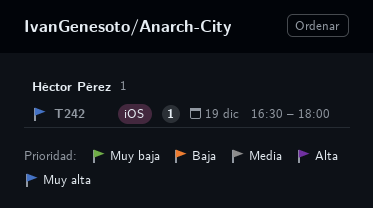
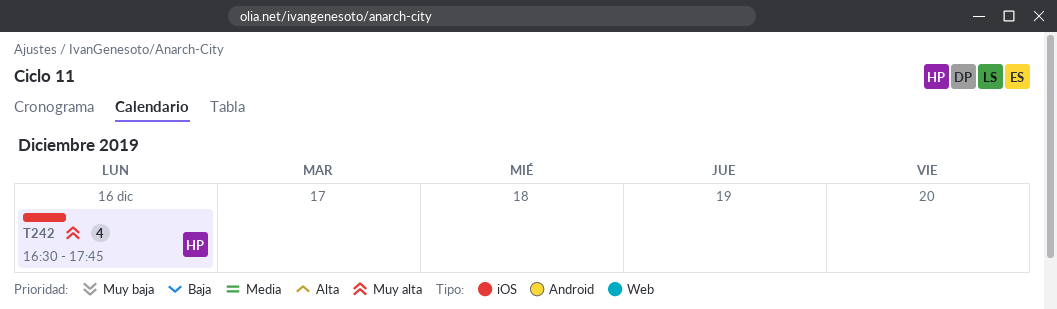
T242, estimate: 1 -> 4
T242, day: Dec 19 -> Dec 16
T242, ends: 18:00 -> 17:45

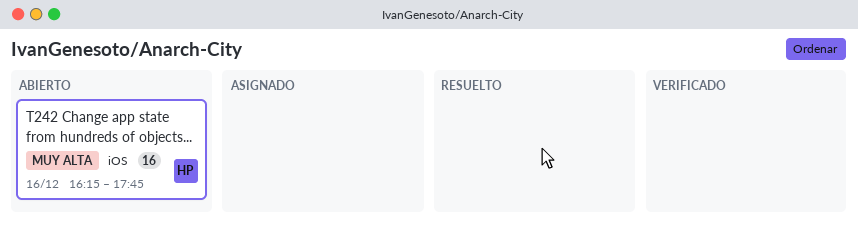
T242, estimate: 4 -> 16
T242, begins: 16:30 -> 16:15

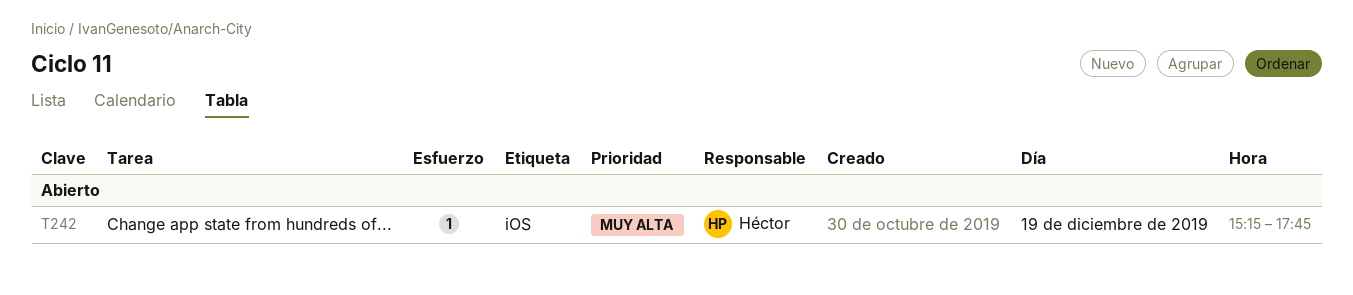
T242, estimate: 16 -> 1
T242, day: Dec 16 -> Dec 19
T242, begins: 16:15 -> 15:15

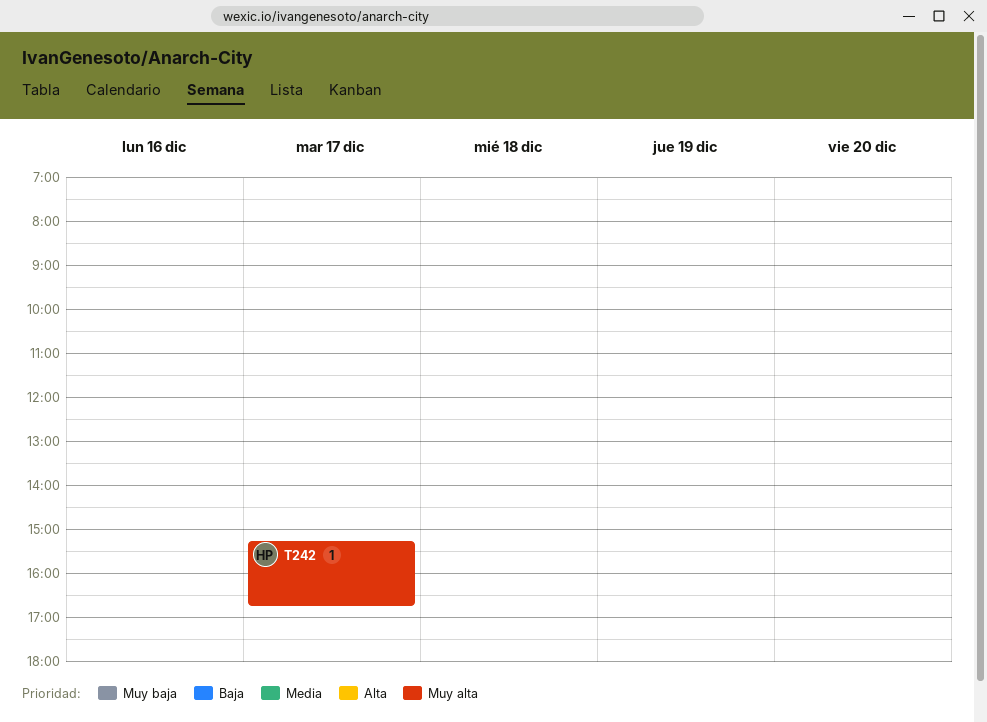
T242, day: Dec 19 -> Dec 17
T242, ends: 17:45 -> 16:45

